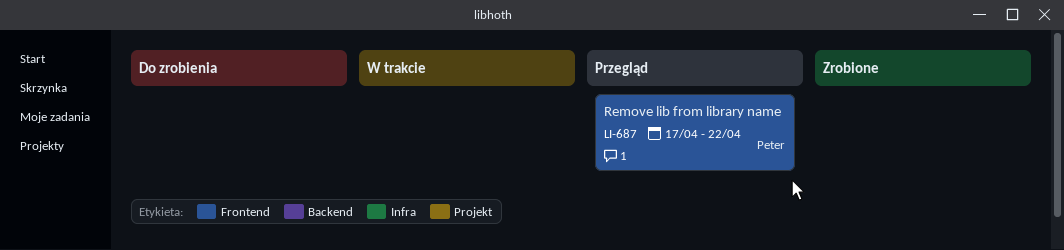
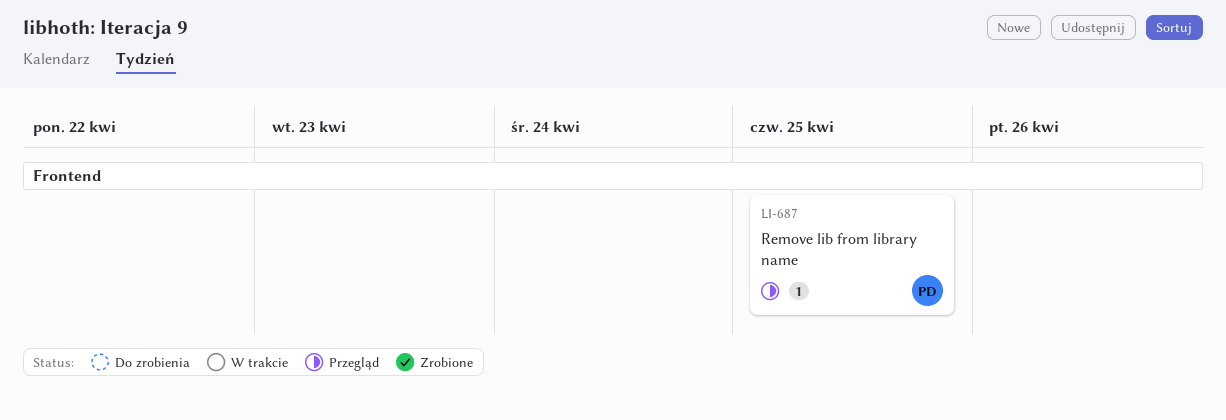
LI-687, due: Apr 22 -> Apr 25

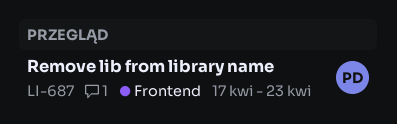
LI-687, due: Apr 25 -> Apr 23

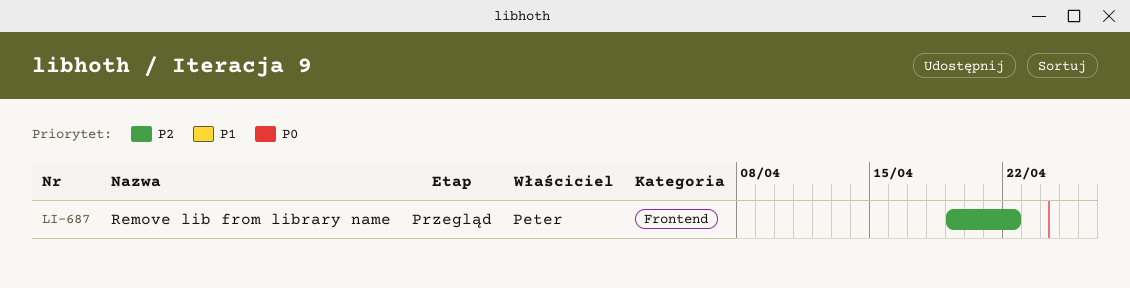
LI-687, start: Apr 17 -> Apr 19
LI-687, due: Apr 23 -> Apr 22

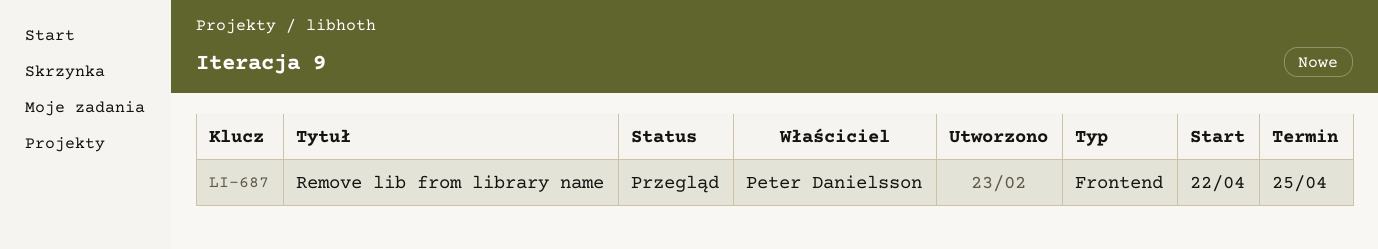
LI-687, start: Apr 19 -> Apr 22
LI-687, due: Apr 22 -> Apr 25

